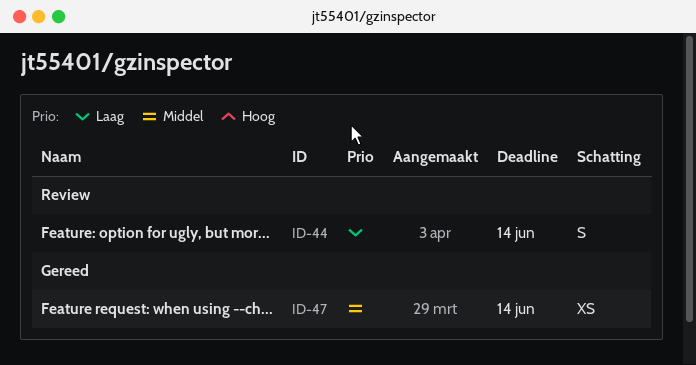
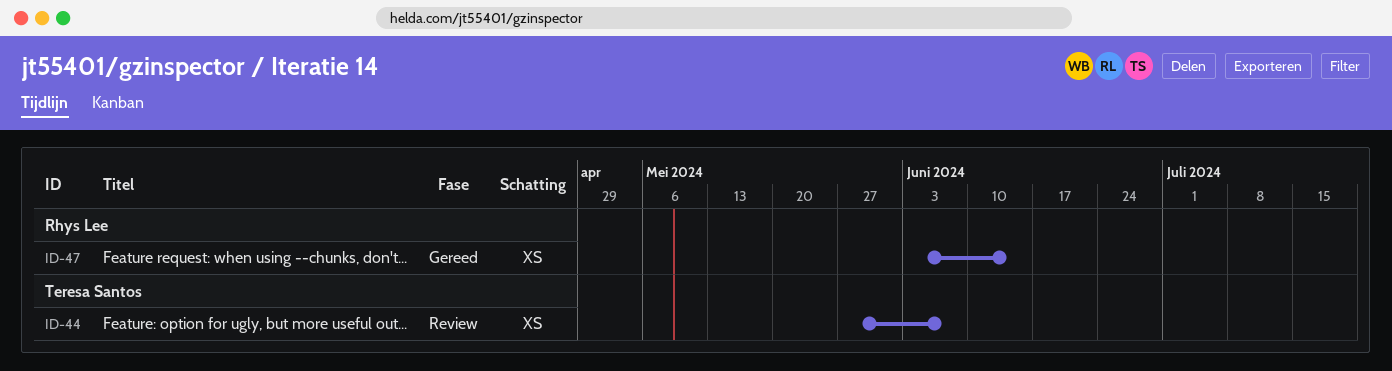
ID-44, estimate: S -> XS
ID-44, due: Jun 14 -> Jun 7

